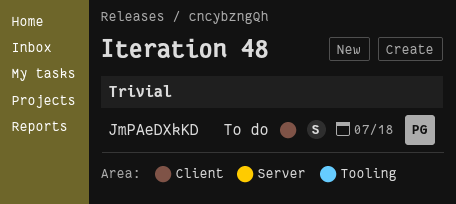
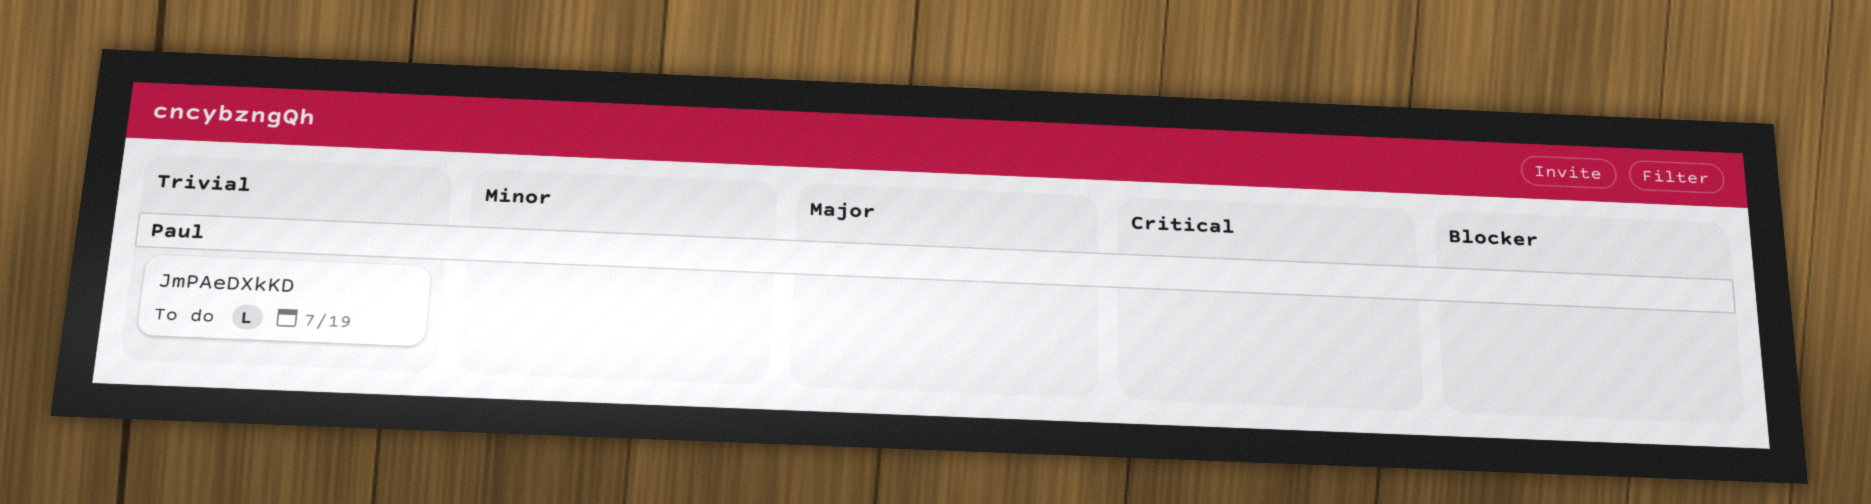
JmPAeDXkKD, estimate: S -> L
JmPAeDXkKD, due: Jul 18 -> Jul 19

